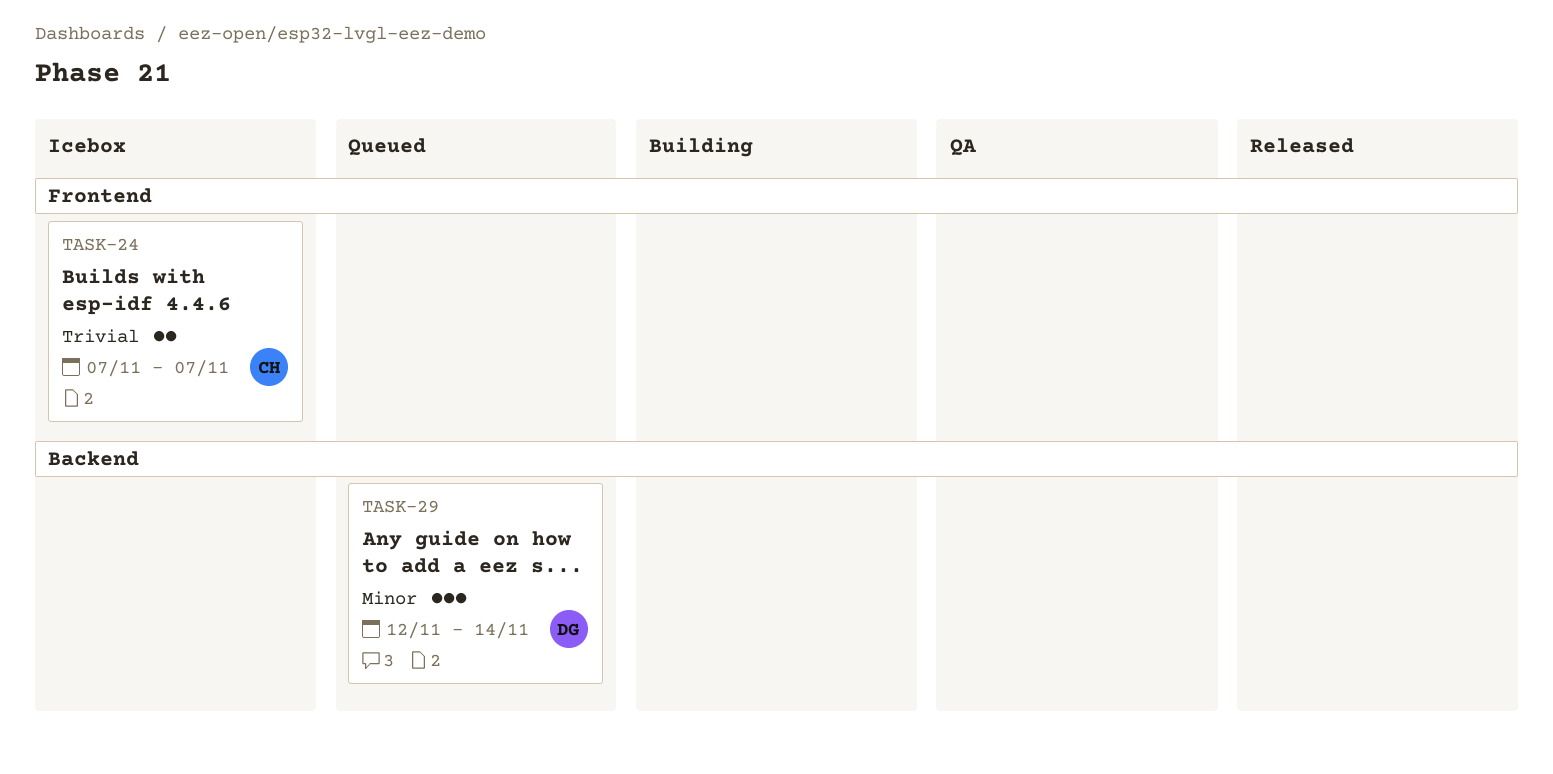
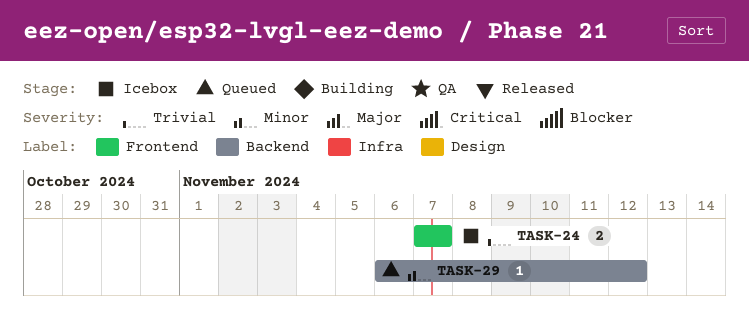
TASK-29, estimate: 3 -> 1
TASK-29, start: Nov 12 -> Nov 6
TASK-29, due: Nov 14 -> Nov 12

